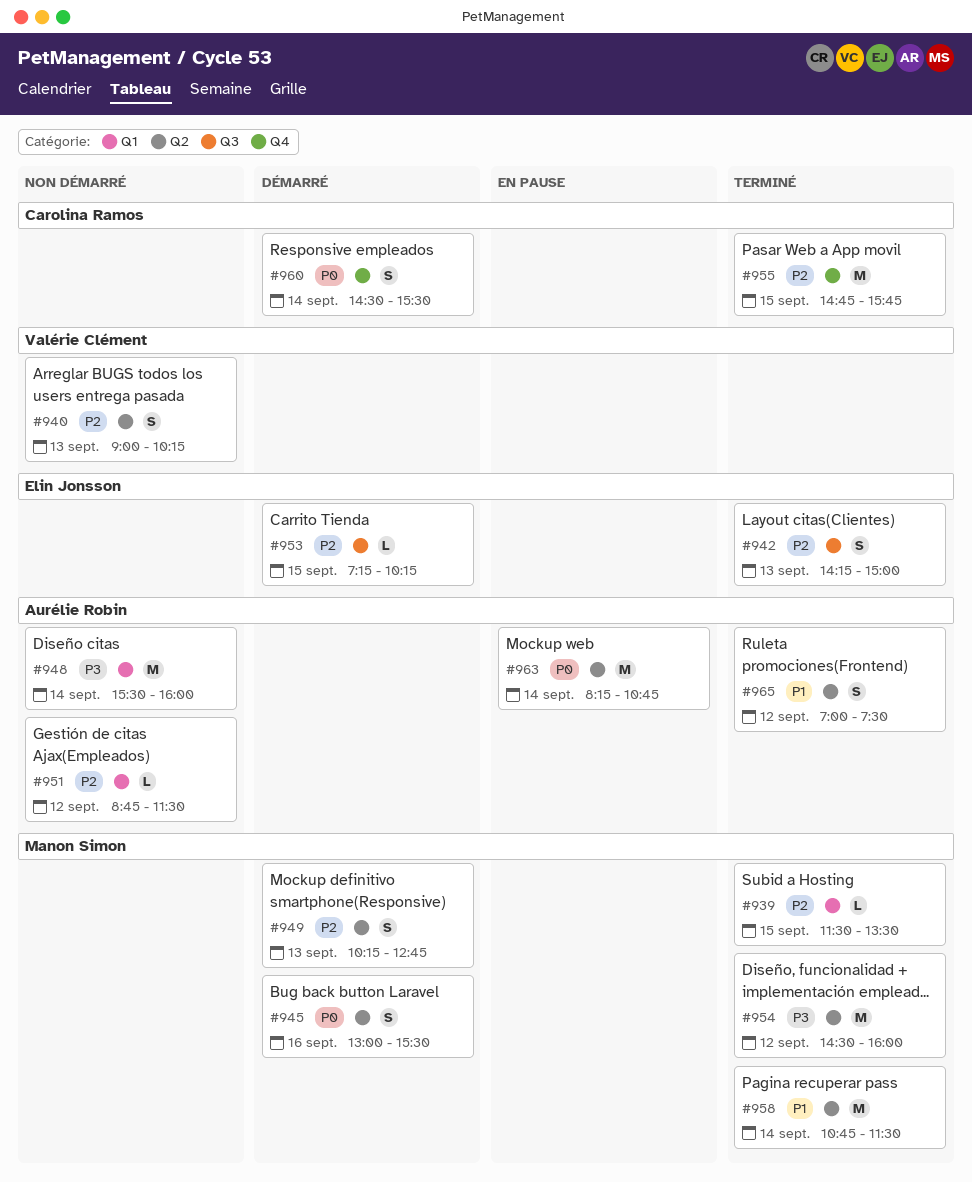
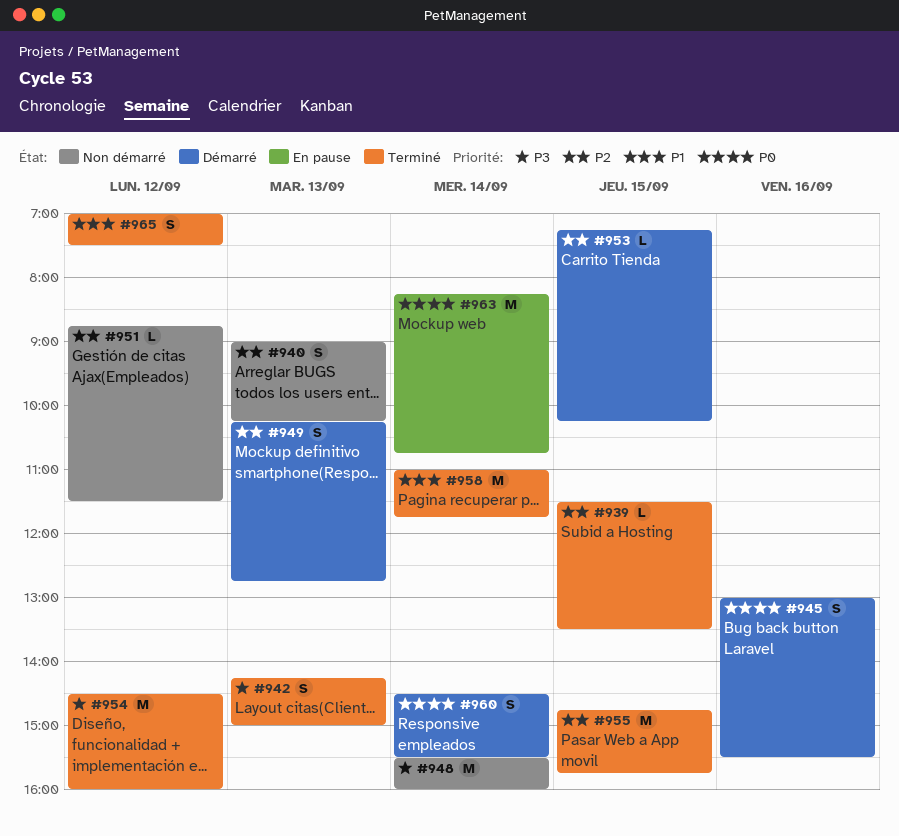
#942, priority: P2 -> P3
#958, begins: 10:45 -> 11:00
#958, ends: 11:30 -> 11:45

